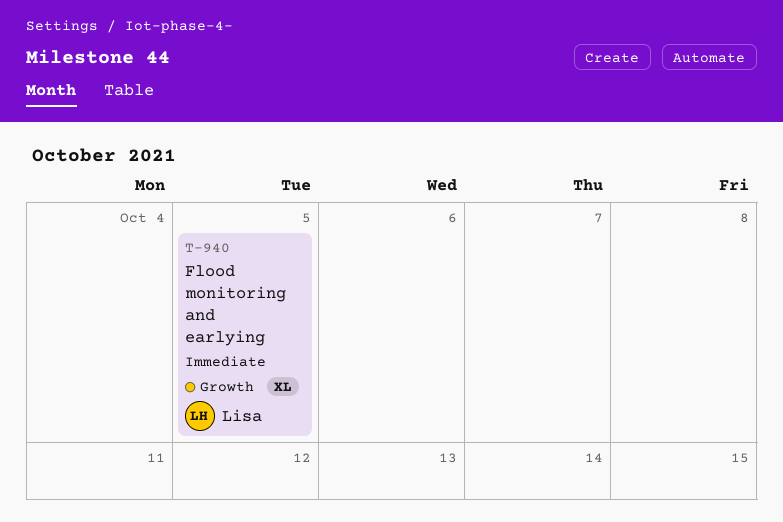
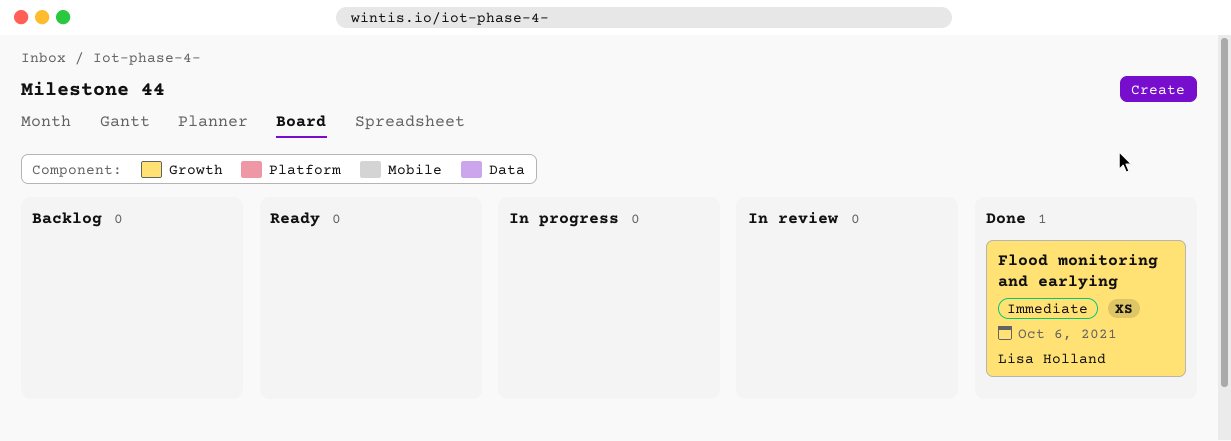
Flood monitoring and earlying, estimate: XL -> XS
Flood monitoring and earlying, due: Oct 5 -> Oct 6

